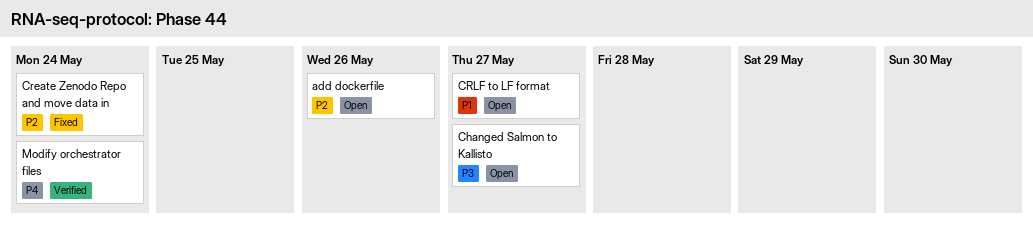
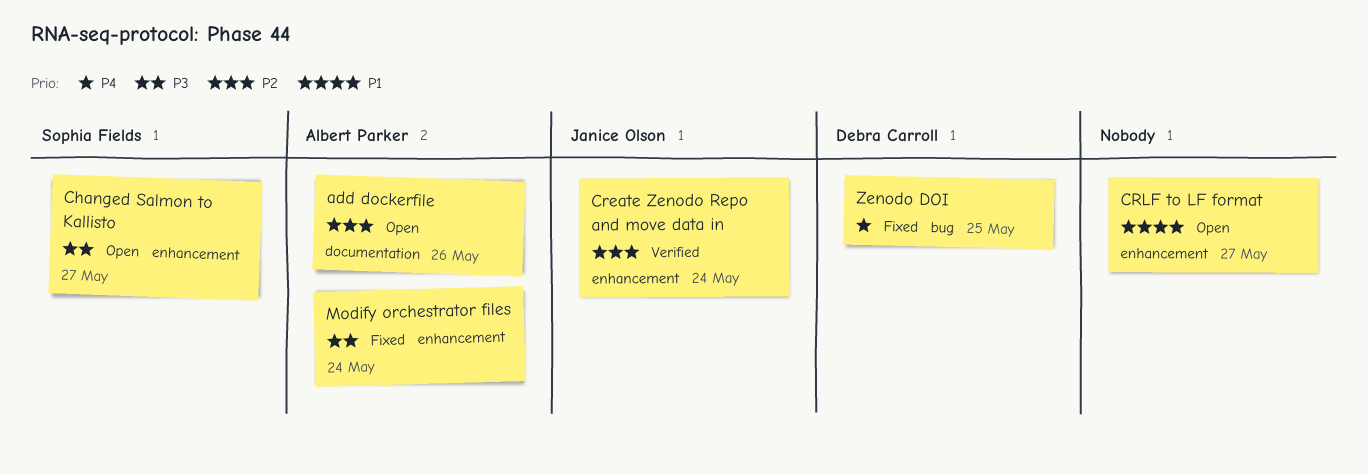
Create Zenodo Repo and move data in, status: Fixed -> Verified
Modify orchestrator files, status: Verified -> Fixed
Modify orchestrator files, priority: P4 -> P3
Zenodo DOI: none -> present

